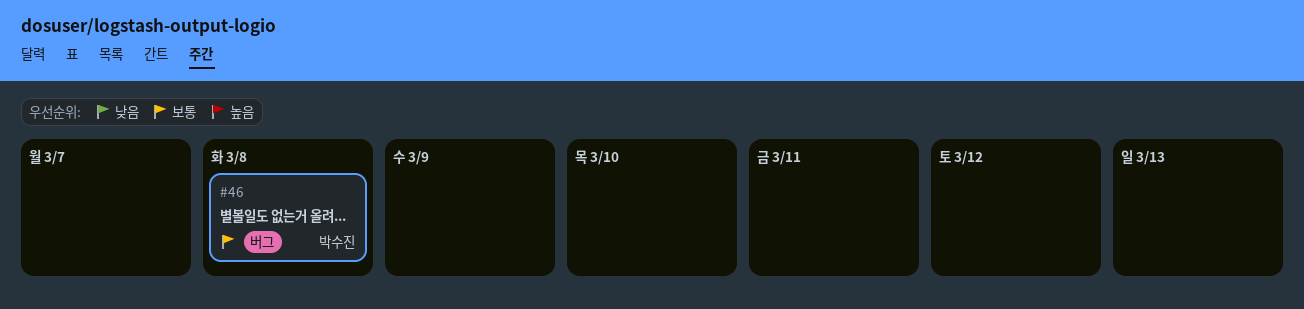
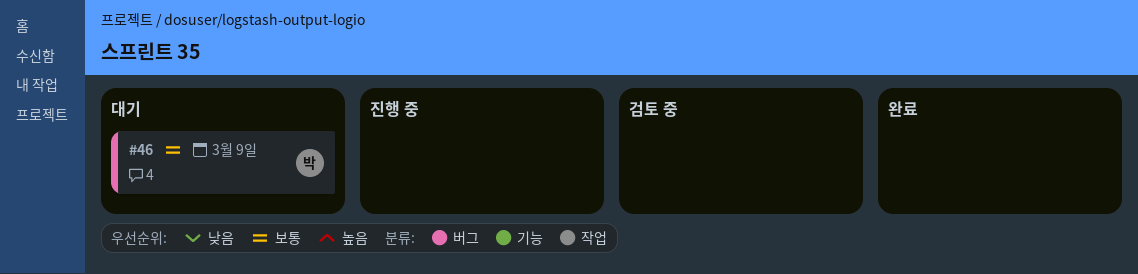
#46, due: Mar 8 -> Mar 9

